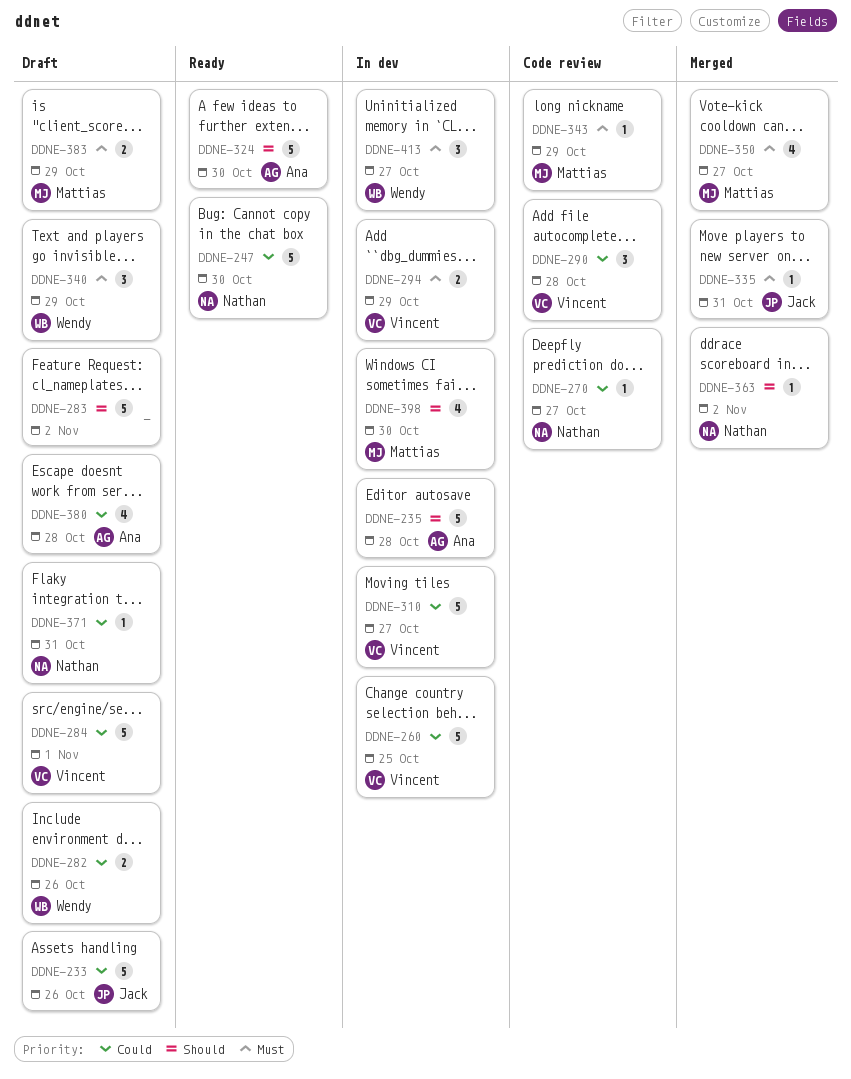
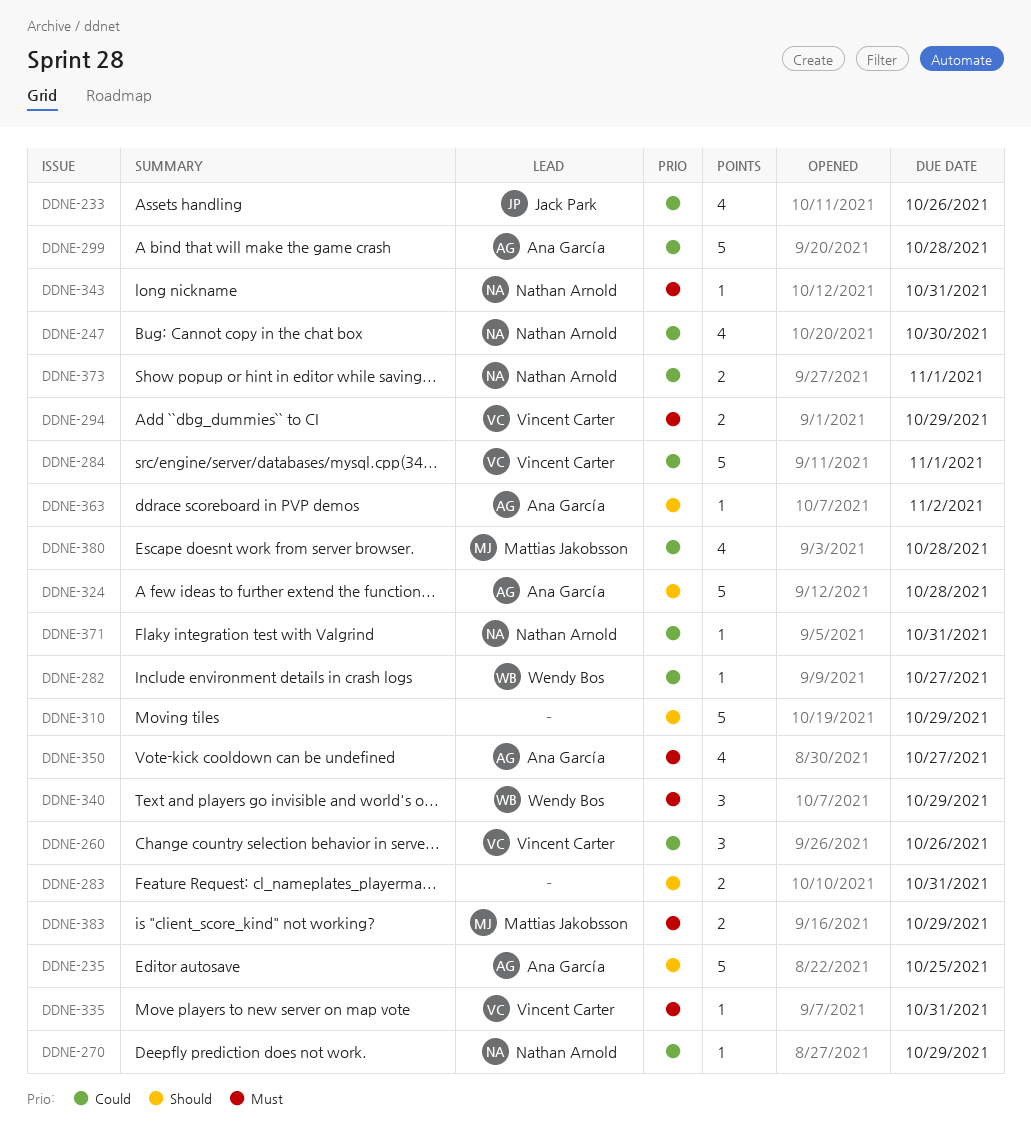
DDNE-233, estimate: 5 -> 4
DDNE-235, due: Oct 28 -> Oct 25
DDNE-247, estimate: 5 -> 4
DDNE-260, estimate: 5 -> 3
DDNE-260, due: Oct 25 -> Oct 26
DDNE-270, due: Oct 27 -> Oct 29
DDNE-282, estimate: 2 -> 1
DDNE-282, due: Oct 26 -> Oct 27
DDNE-283, estimate: 5 -> 2
DDNE-283, due: Nov 2 -> Oct 31
DDNE-290: present -> none
DDNE-299: none -> present
DDNE-310, owner: Vincent Carter -> none
DDNE-310, priority: Could -> Should
DDNE-310, due: Oct 27 -> Oct 29
DDNE-324, due: Oct 30 -> Oct 28
DDNE-335, owner: Jack Park -> Vincent Carter
DDNE-343, owner: Mattias Jakobsson -> Nathan Arnold
DDNE-343, due: Oct 29 -> Oct 31
DDNE-350, owner: Mattias Jakobsson -> Ana García
DDNE-363, owner: Nathan Arnold -> Ana García
DDNE-373: none -> present
DDNE-380, owner: Ana García -> Mattias Jakobsson
DDNE-398: present -> none
DDNE-413: present -> none

